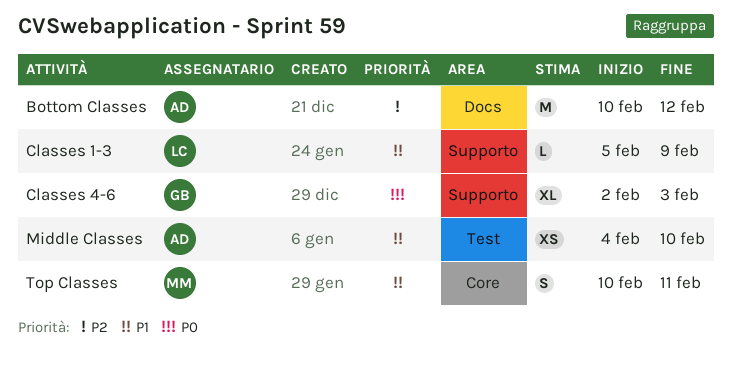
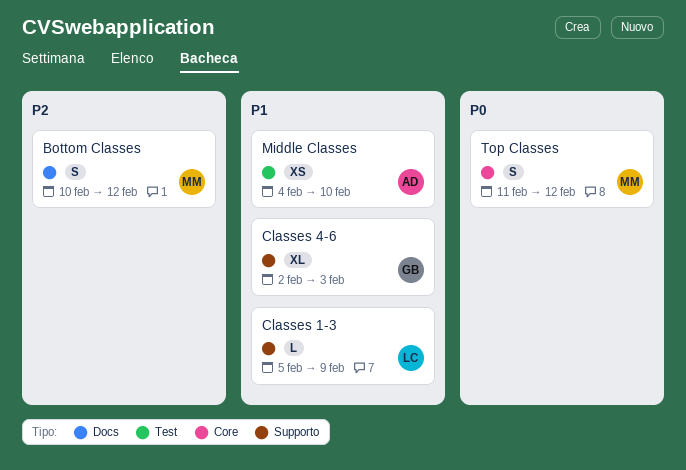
Bottom Classes, owner: AD -> MM
Bottom Classes, estimate: M -> S
Classes 4-6, priority: P0 -> P1
Top Classes, priority: P1 -> P0
Top Classes, start: Feb 10 -> Feb 11
Top Classes, due: Feb 11 -> Feb 12

